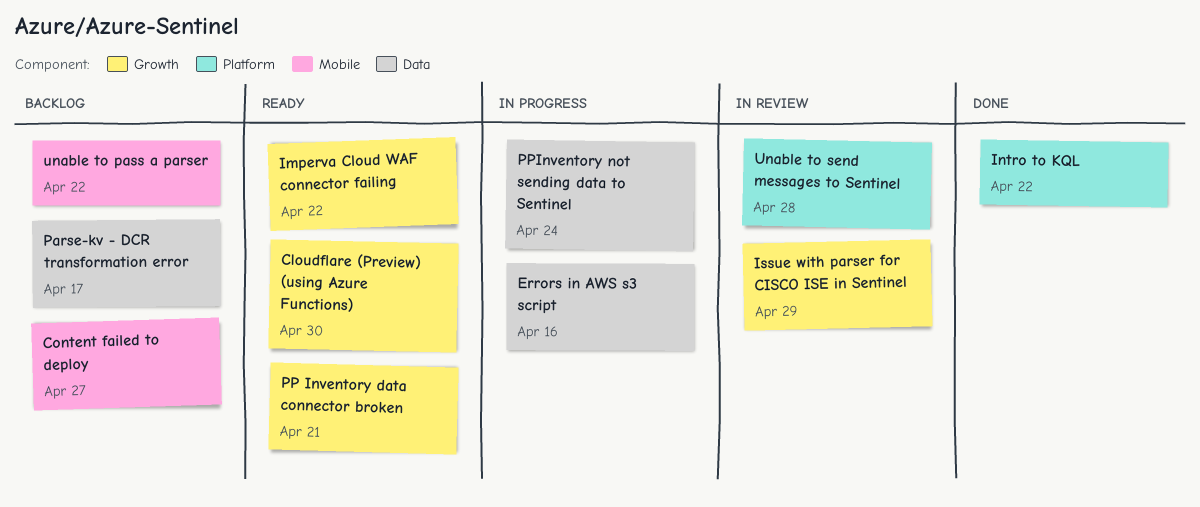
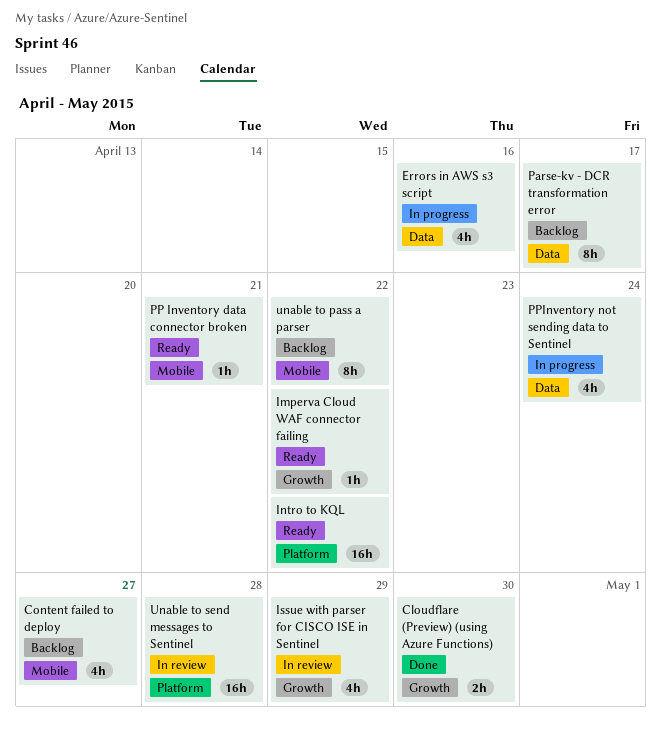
Cloudflare (Preview) (using Azure Functions), status: Ready -> Done
Intro to KQL, status: Done -> Ready
PP Inventory data connector broken, label: Growth -> Mobile

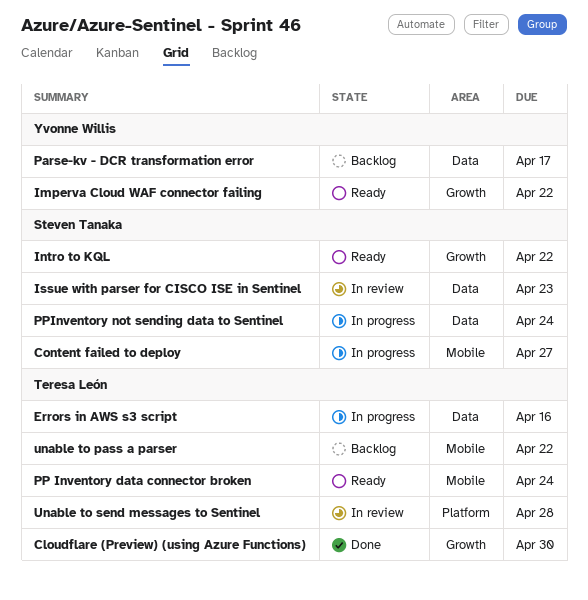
Content failed to deploy, status: Backlog -> In progress
Intro to KQL, label: Platform -> Growth
Issue with parser for CISCO ISE in Sentinel, label: Growth -> Data
Issue with parser for CISCO ISE in Sentinel, due: Apr 29 -> Apr 23
PP Inventory data connector broken, due: Apr 21 -> Apr 24

